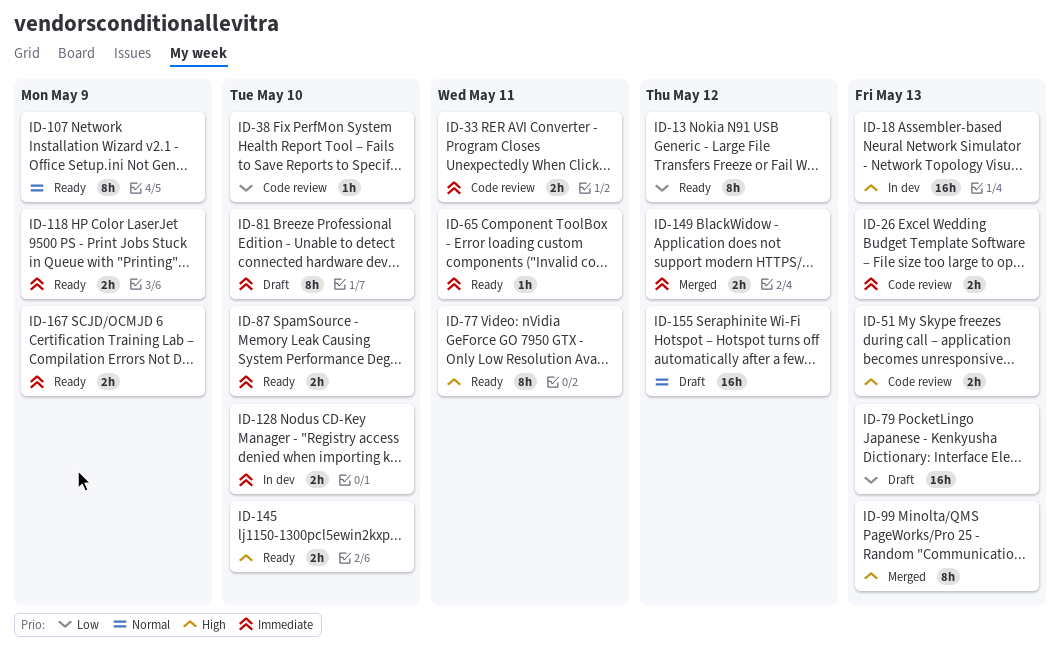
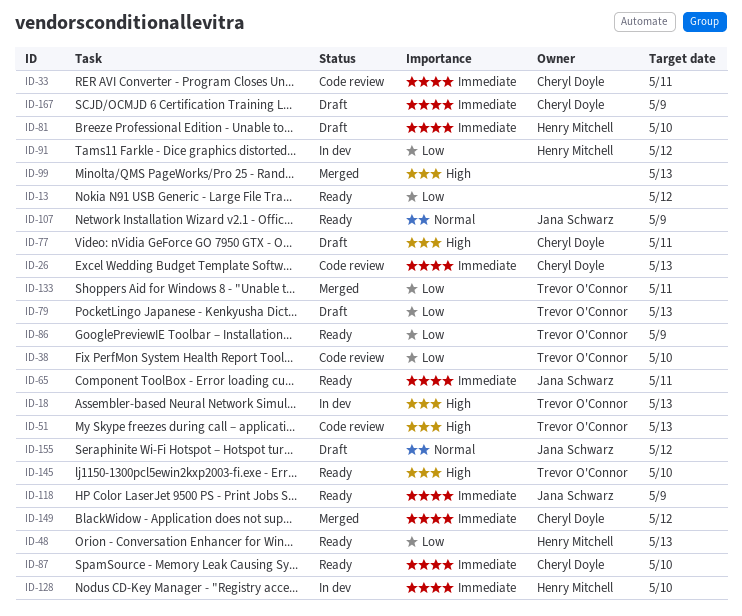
ID-48: none -> present
ID-77, status: Ready -> Draft
ID-86: none -> present
ID-91: none -> present
ID-133: none -> present
ID-167, status: Ready -> Draft

